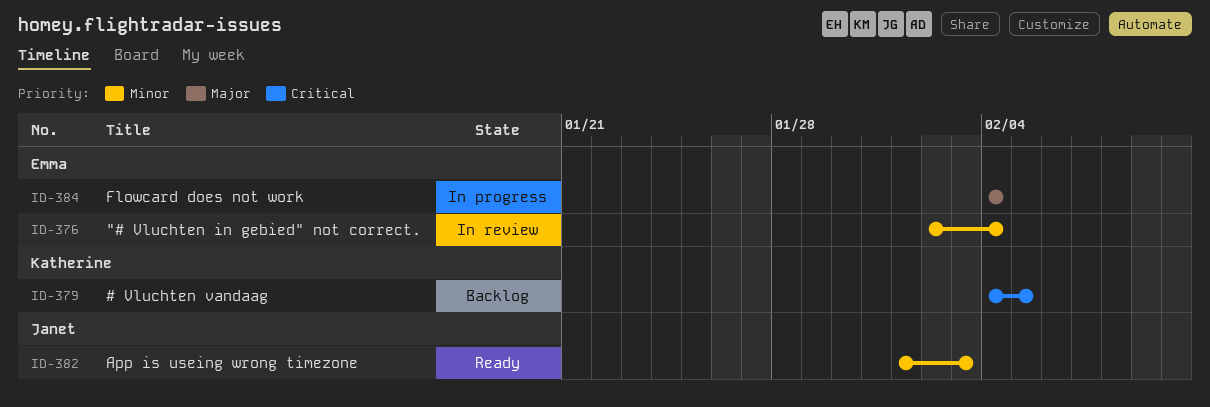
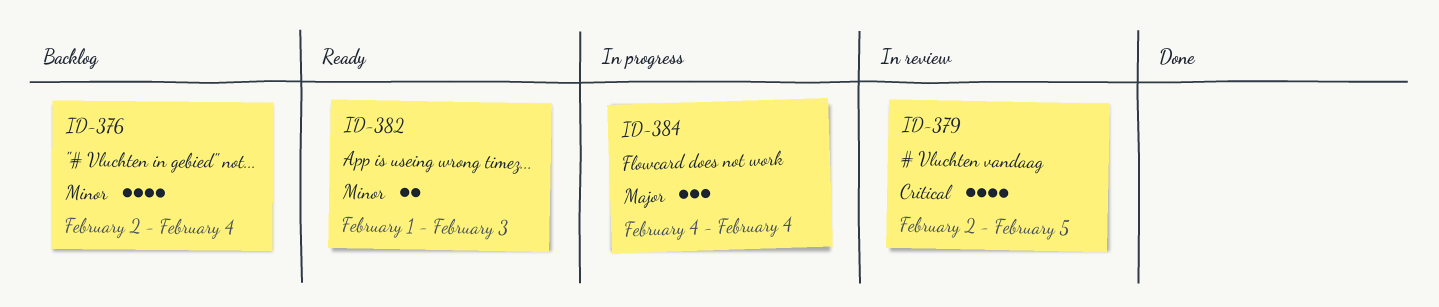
ID-376, status: In review -> Backlog
ID-379, status: Backlog -> In review
ID-379, start: Feb 4 -> Feb 2

